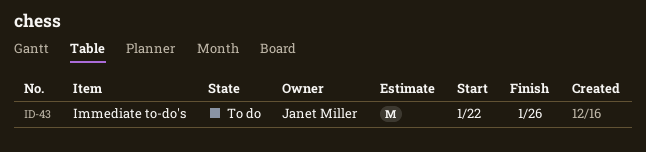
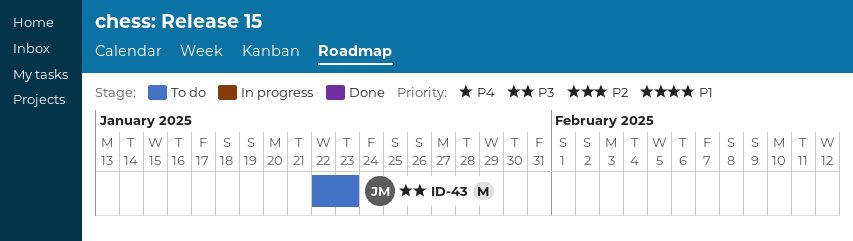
ID-43, due: Jan 26 -> Jan 23

